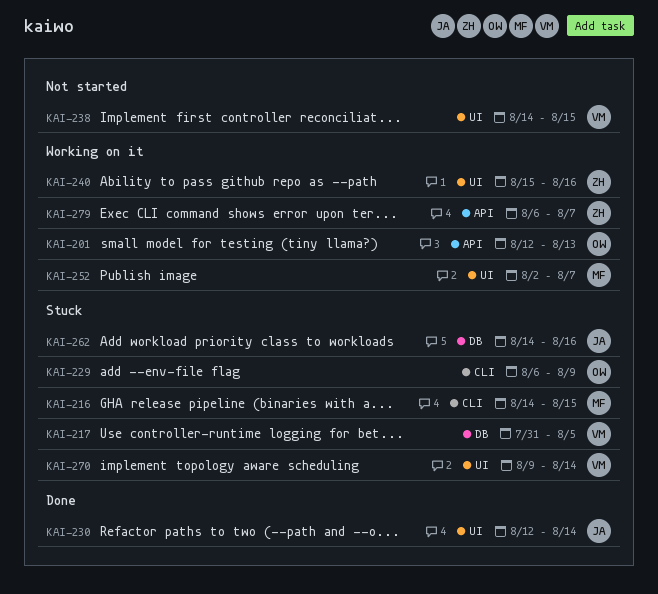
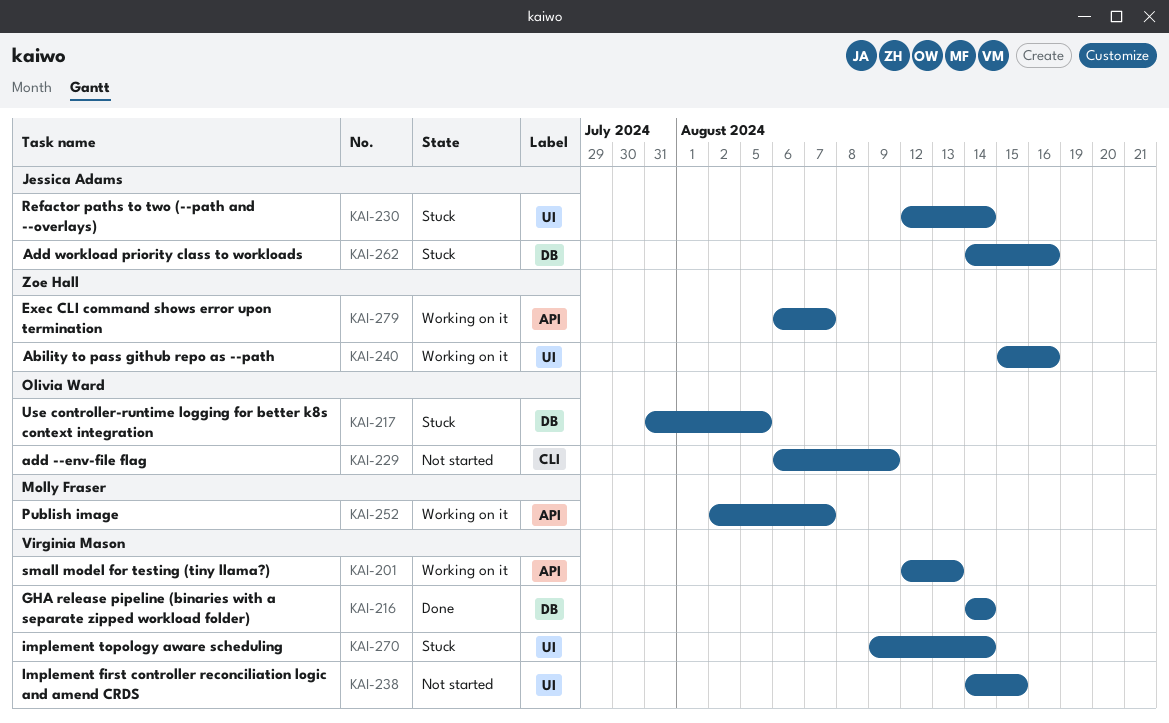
KAI-201, owner: Olivia Ward -> Virginia Mason
KAI-216, status: Stuck -> Done
KAI-216, owner: Molly Fraser -> Virginia Mason
KAI-216, label: CLI -> DB
KAI-216, due: Aug 15 -> Aug 14
KAI-217, owner: Virginia Mason -> Olivia Ward
KAI-229, status: Stuck -> Not started
KAI-230, status: Done -> Stuck
KAI-252, label: UI -> API

